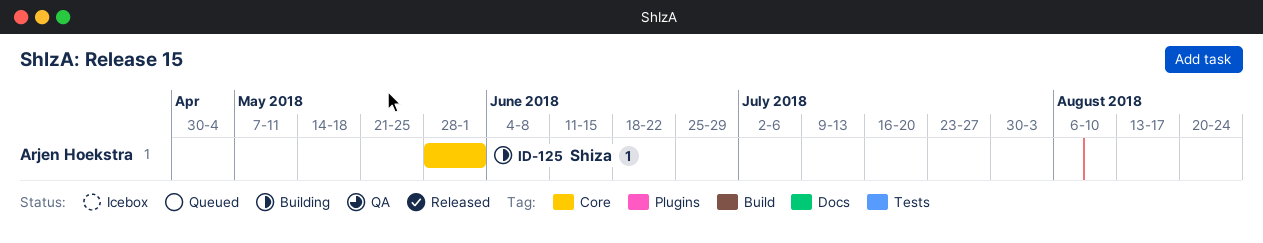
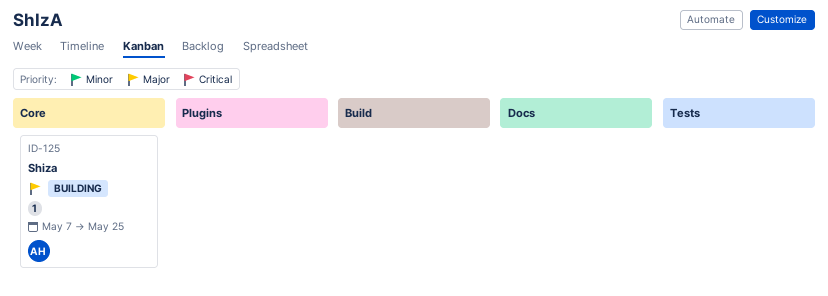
ID-125, start: May 28 -> May 7
ID-125, due: Jun 1 -> May 25

